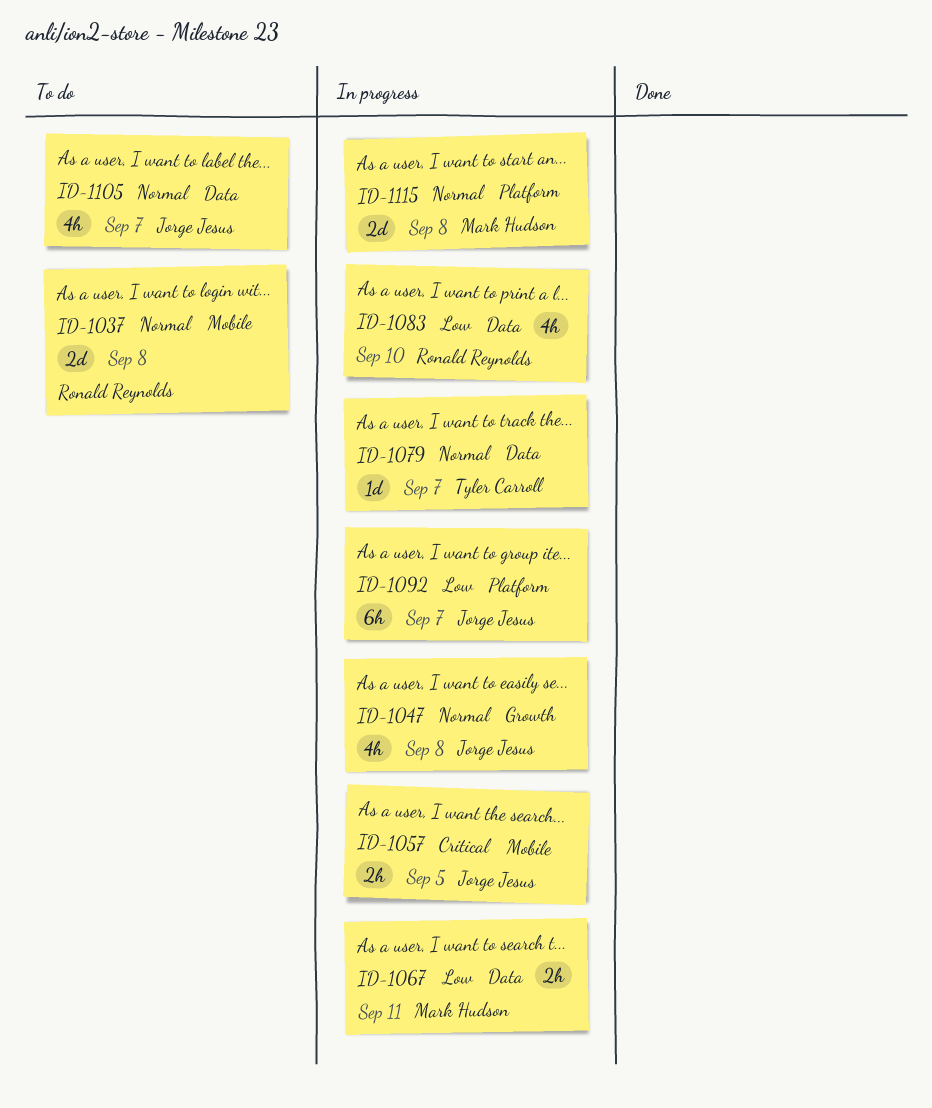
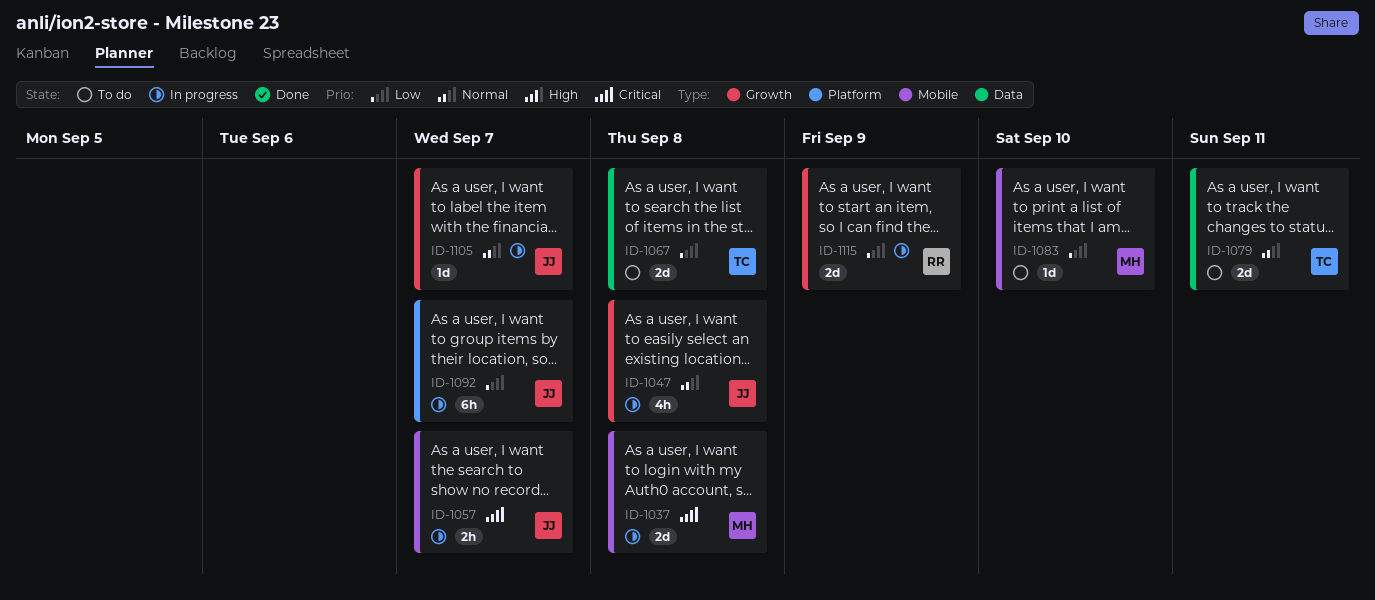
ID-1037, status: To do -> In progress
ID-1037, owner: Ronald Reynolds -> Mark Hudson
ID-1037, priority: Normal -> Critical
ID-1057, due: Sep 5 -> Sep 7
ID-1067, status: In progress -> To do
ID-1067, owner: Mark Hudson -> Tyler Carroll
ID-1067, estimate: 2h -> 2d
ID-1067, due: Sep 11 -> Sep 8
ID-1079, status: In progress -> To do
ID-1079, estimate: 1d -> 2d
ID-1079, due: Sep 7 -> Sep 11
ID-1083, status: In progress -> To do
ID-1083, owner: Ronald Reynolds -> Mark Hudson
ID-1083, label: Data -> Mobile
ID-1083, estimate: 4h -> 1d
ID-1105, status: To do -> In progress
ID-1105, label: Data -> Growth
ID-1105, estimate: 4h -> 1d
ID-1115, owner: Mark Hudson -> Ronald Reynolds
ID-1115, priority: Normal -> Low
ID-1115, label: Platform -> Growth
ID-1115, due: Sep 8 -> Sep 9

